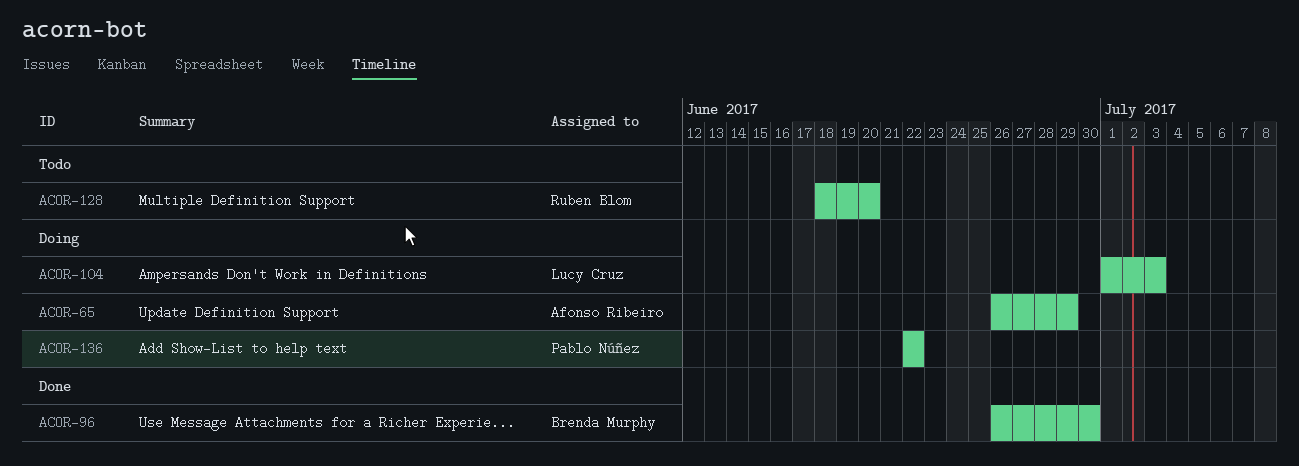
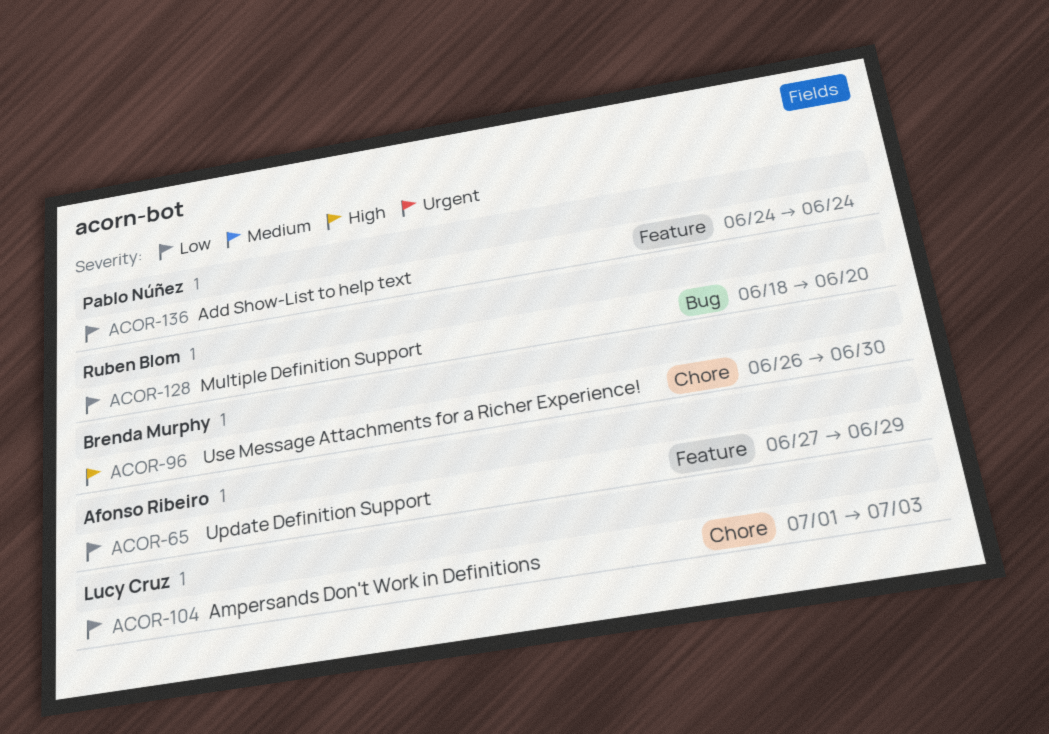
ACOR-65, start: Jun 26 -> Jun 27
ACOR-136, start: Jun 22 -> Jun 24
ACOR-136, due: Jun 22 -> Jun 24

